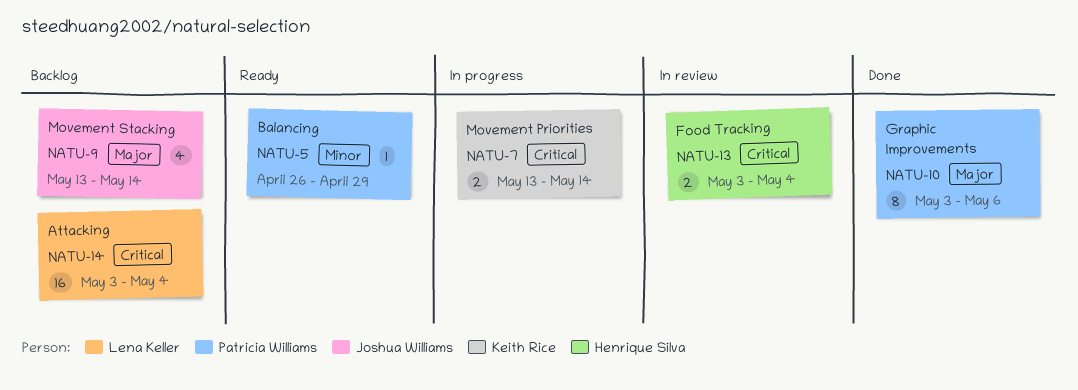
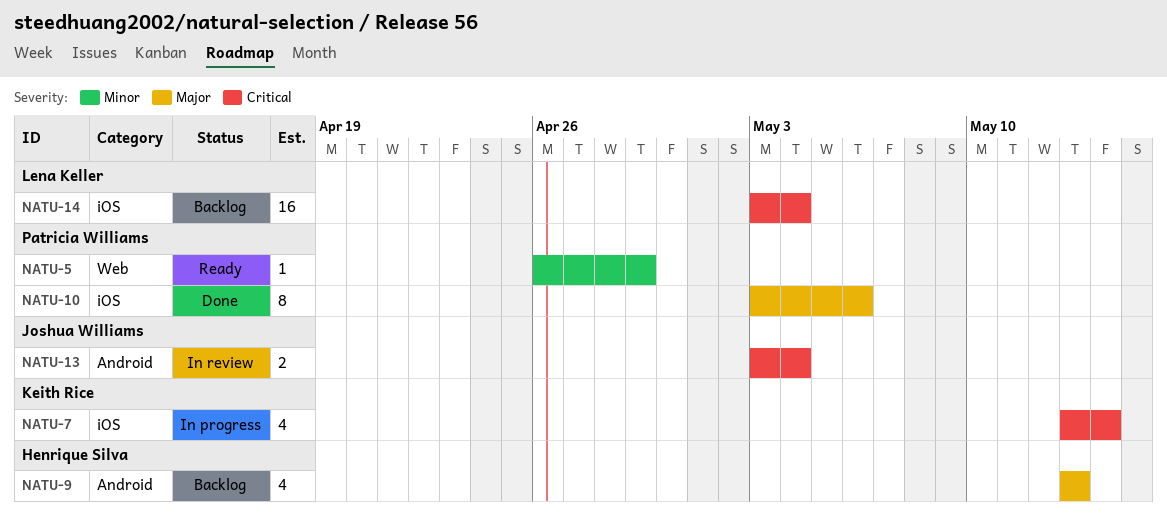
NATU-7, estimate: 2 -> 4
NATU-9, owner: Joshua Williams -> Henrique Silva
NATU-9, due: May 14 -> May 13
NATU-13, owner: Henrique Silva -> Joshua Williams

